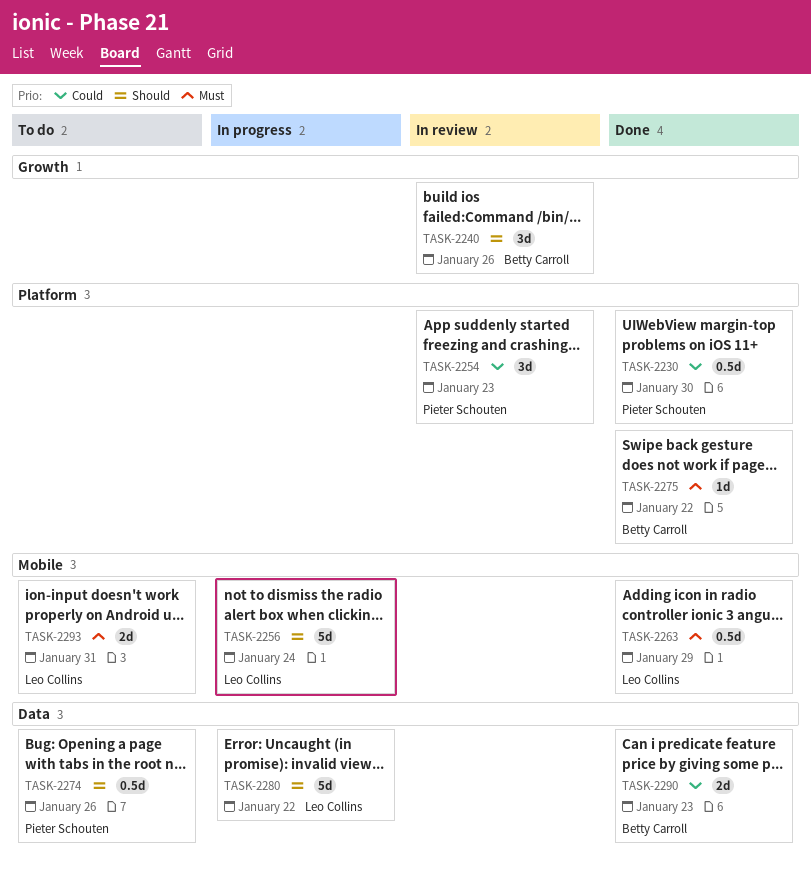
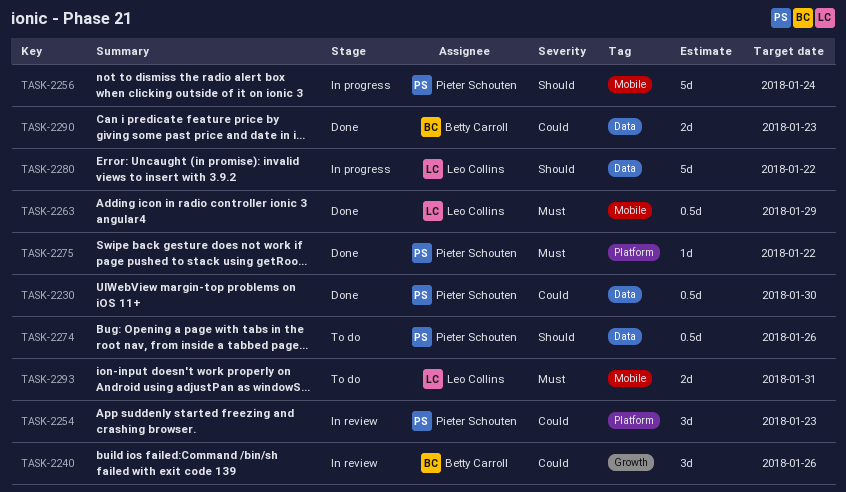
TASK-2230, label: Platform -> Data
TASK-2240, priority: Should -> Could
TASK-2256, owner: Leo Collins -> Pieter Schouten
TASK-2275, owner: Betty Carroll -> Pieter Schouten

